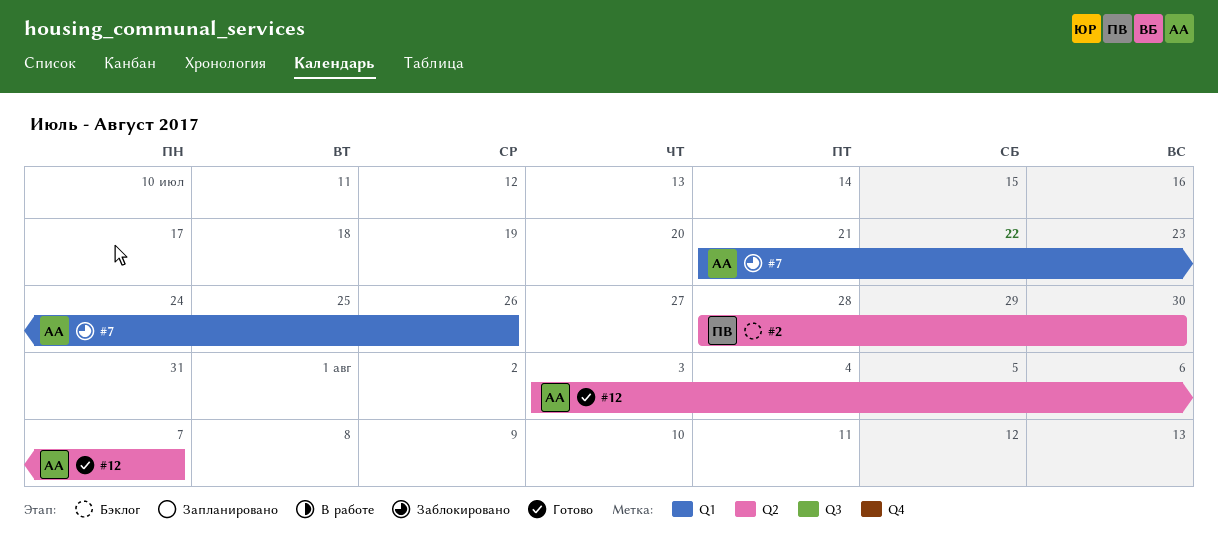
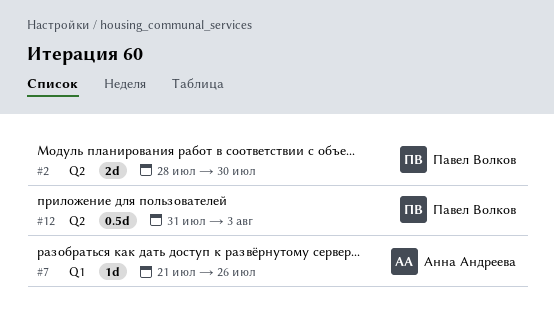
#12, owner: Анна Андреева -> Павел Волков
#12, start: Aug 3 -> Jul 31
#12, due: Aug 7 -> Aug 3

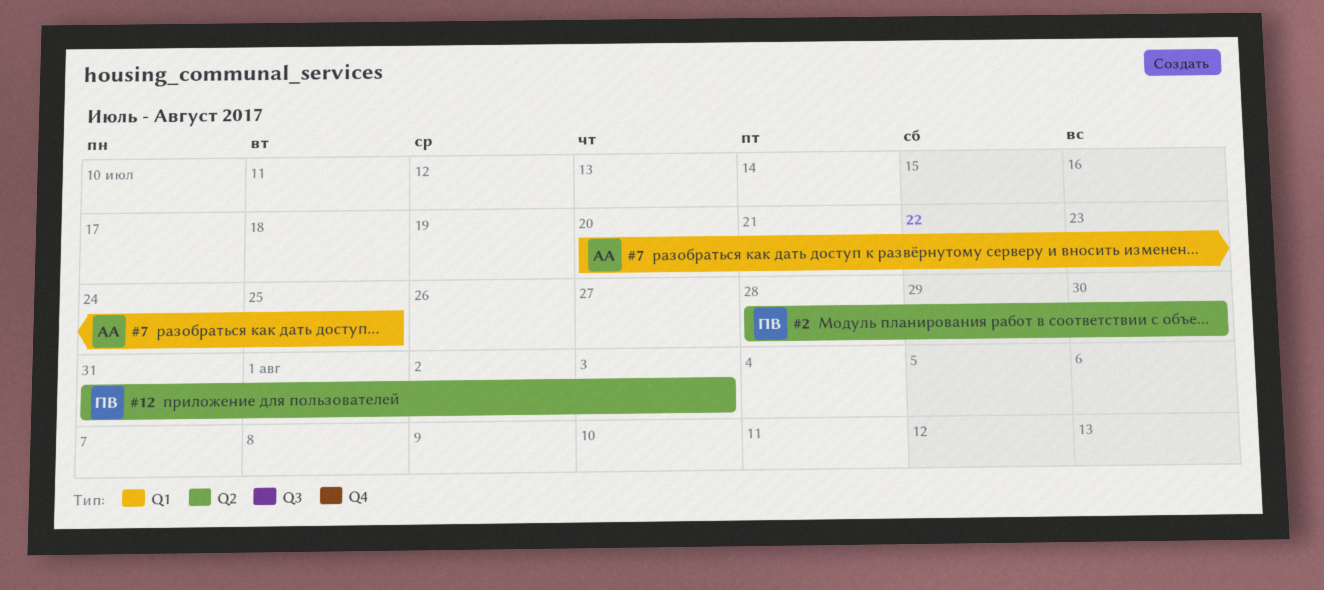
#7, start: Jul 21 -> Jul 20
#7, due: Jul 26 -> Jul 25

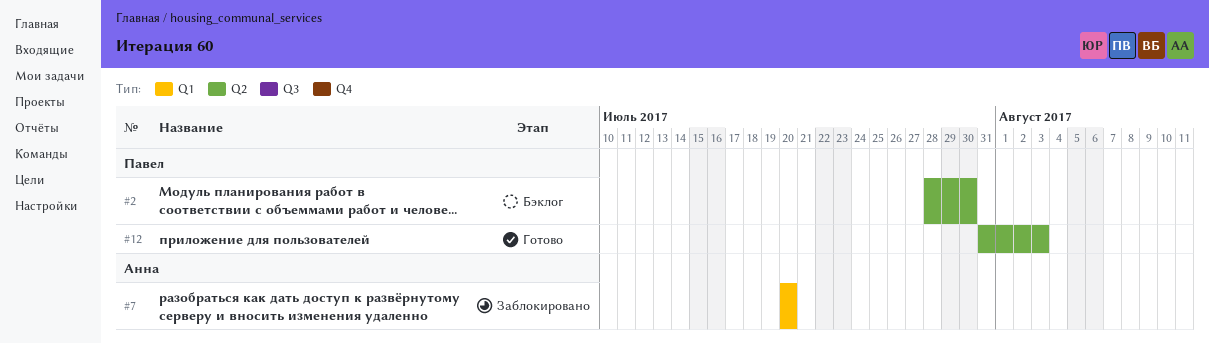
#7, due: Jul 25 -> Jul 20

